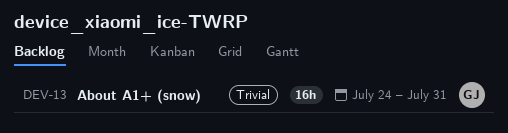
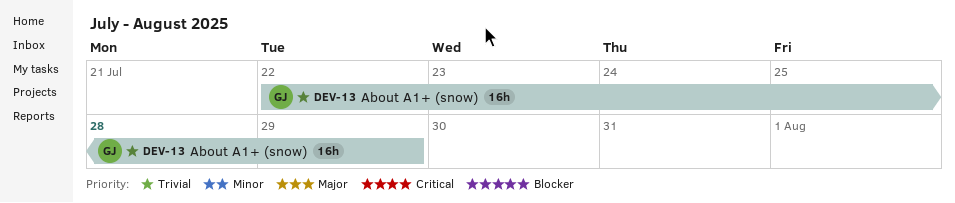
DEV-13, start: Jul 24 -> Jul 22
DEV-13, due: Jul 31 -> Jul 29

